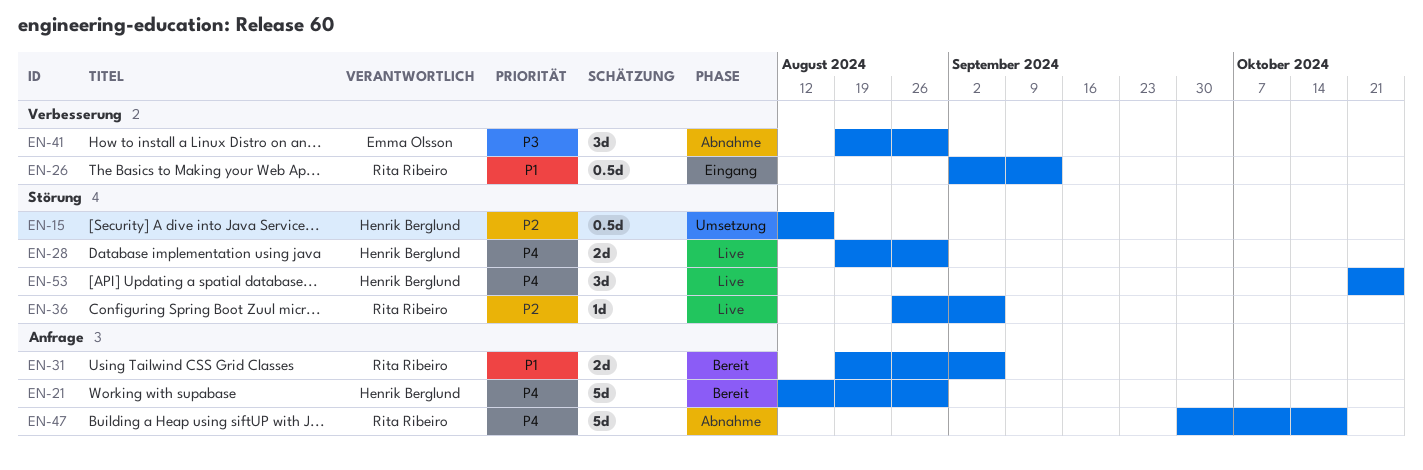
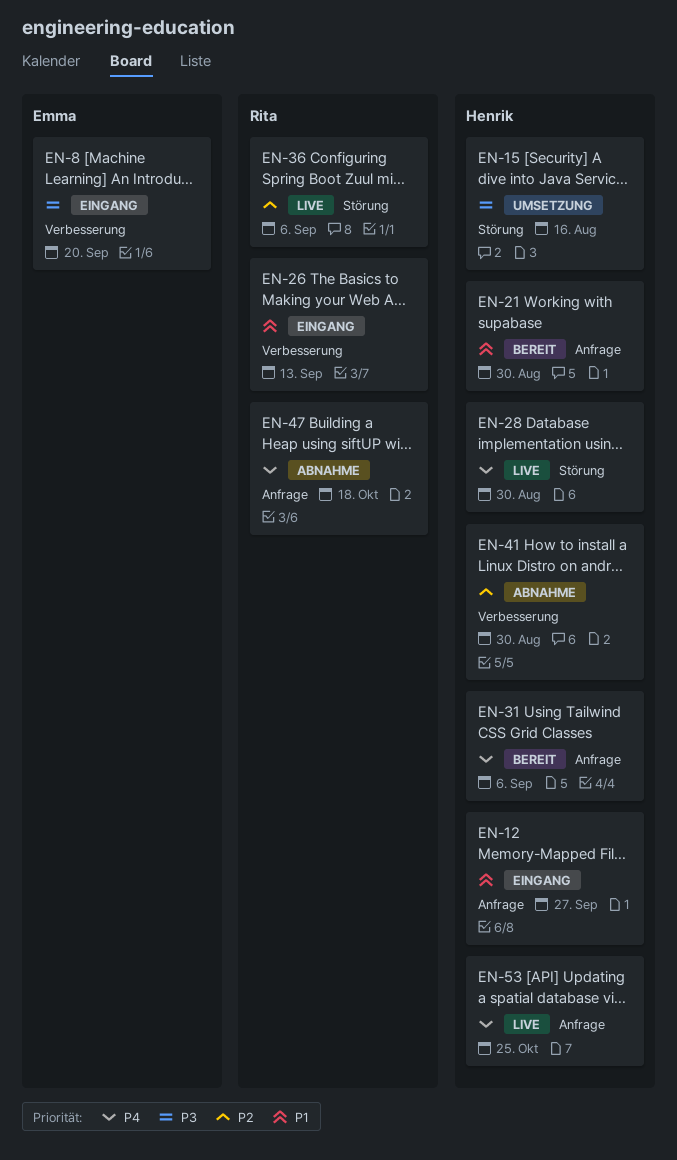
EN-8: none -> present
EN-12: none -> present
EN-15, priority: P2 -> P3
EN-21, priority: P4 -> P1
EN-31, owner: Rita Ribeiro -> Henrik Berglund
EN-31, priority: P1 -> P4
EN-41, owner: Emma Olsson -> Henrik Berglund
EN-41, priority: P3 -> P2
EN-53, label: Störung -> Anfrage

